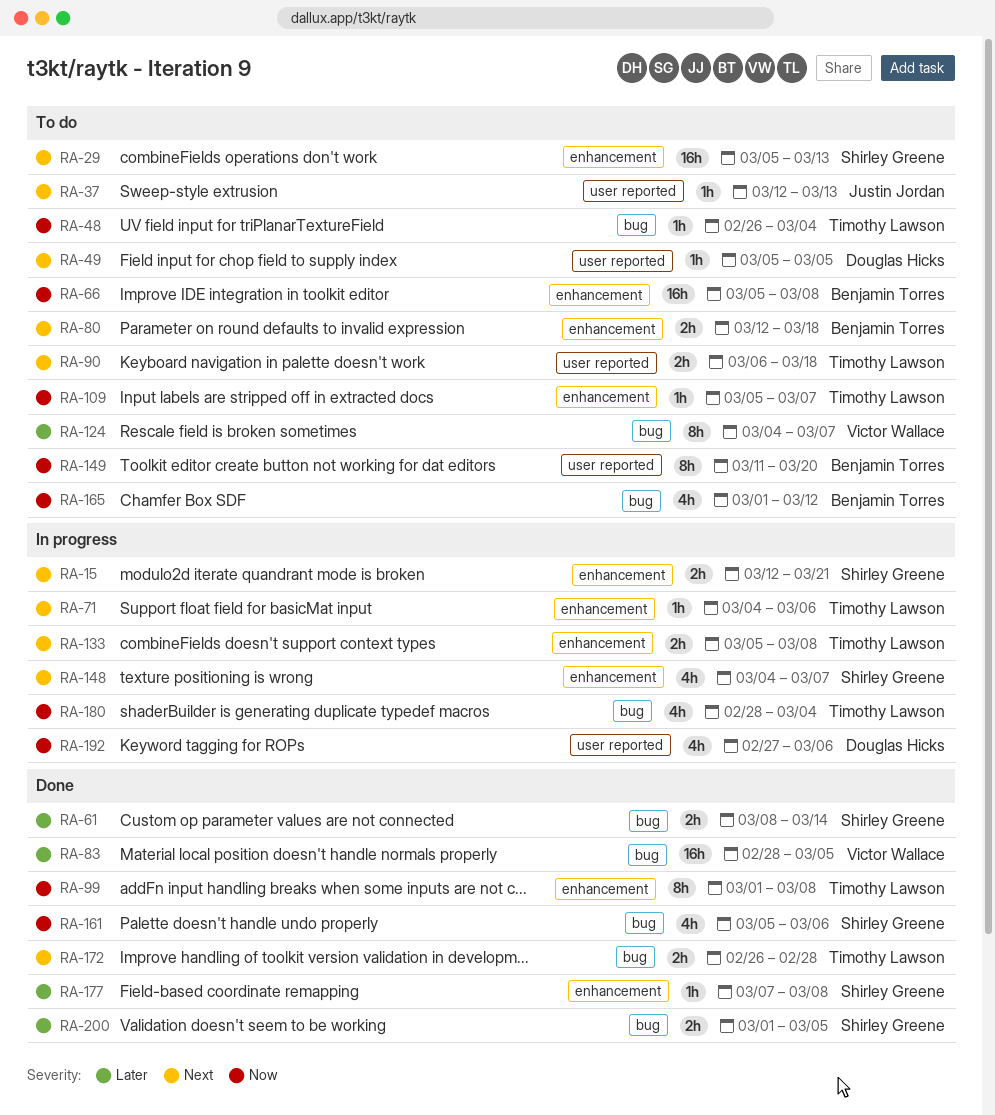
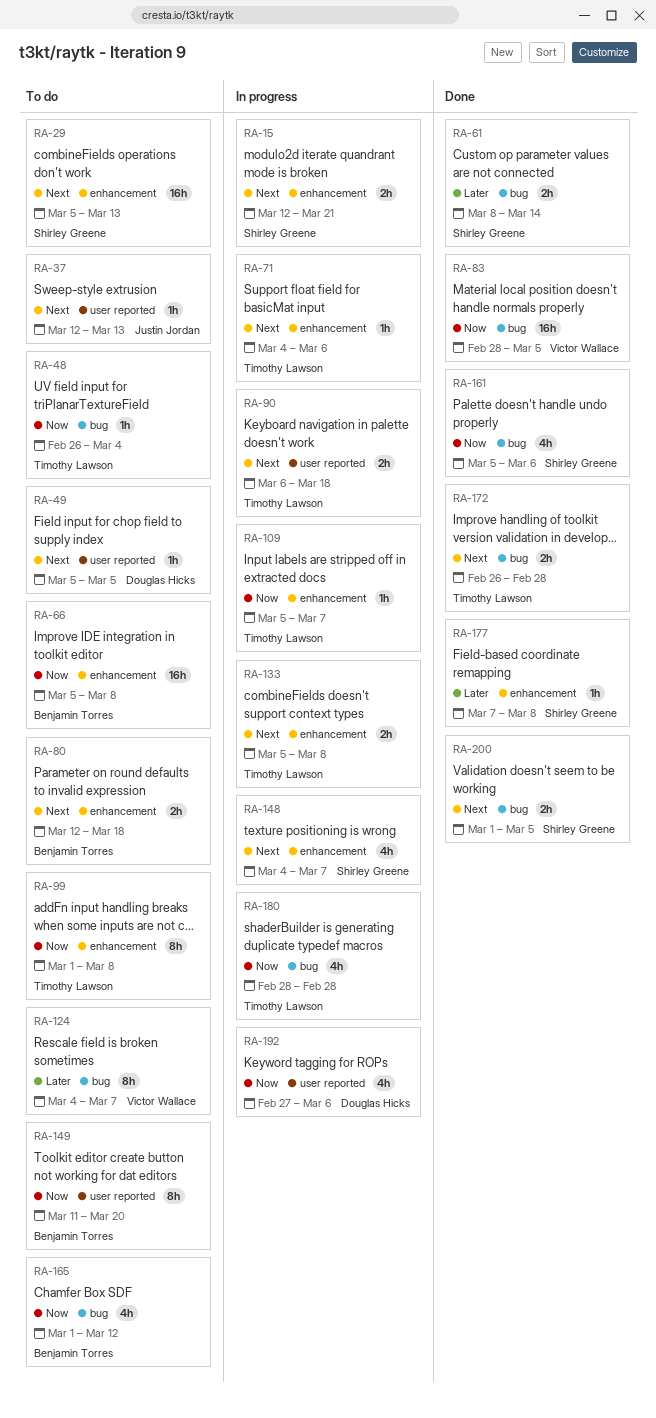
RA-83, priority: Later -> Now
RA-90, status: To do -> In progress
RA-99, status: Done -> To do
RA-109, status: To do -> In progress
RA-180, due: Mar 4 -> Feb 28
RA-200, priority: Later -> Next

